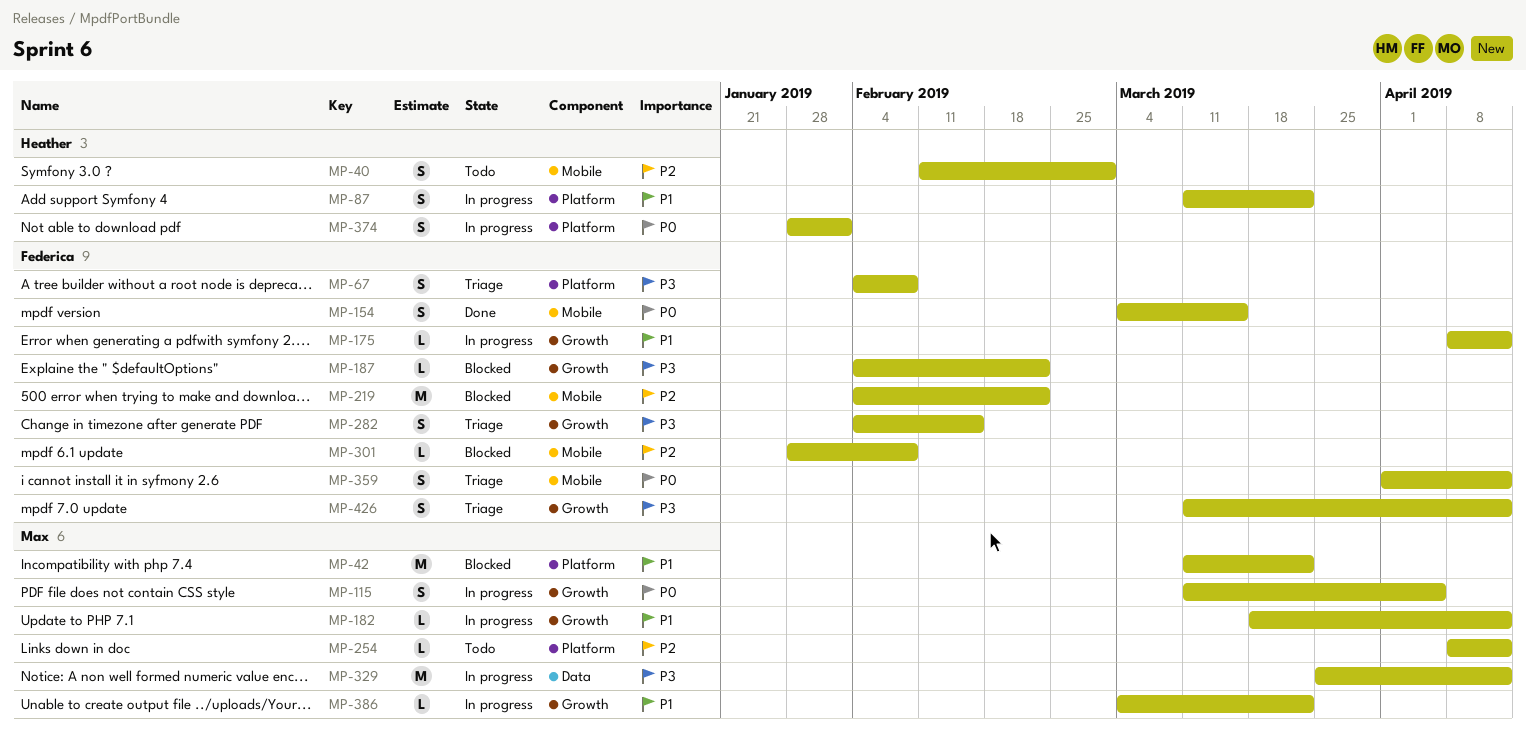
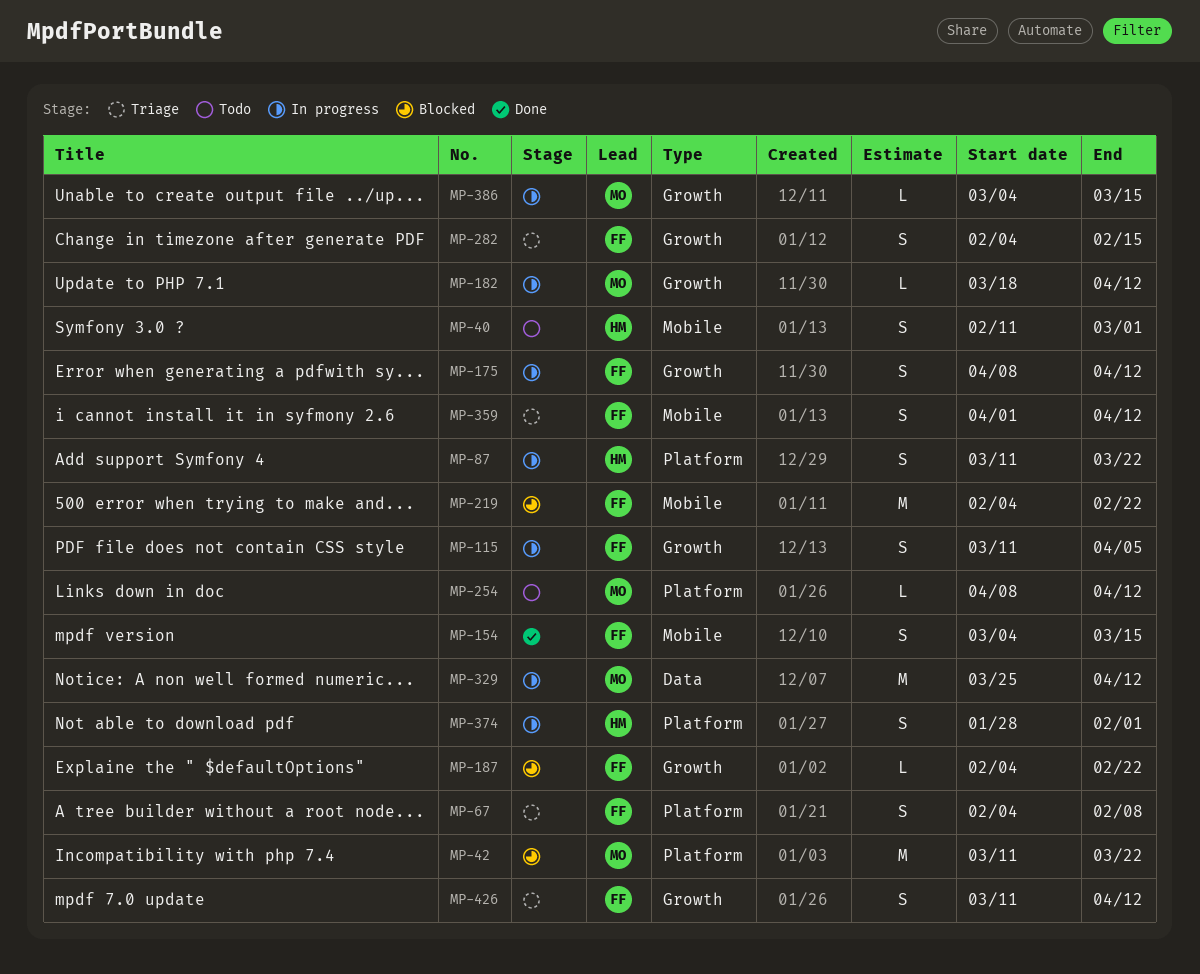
MP-115, owner: Max -> Federica
MP-175, estimate: L -> S
MP-301: present -> none
MP-386, due: Mar 22 -> Mar 15

